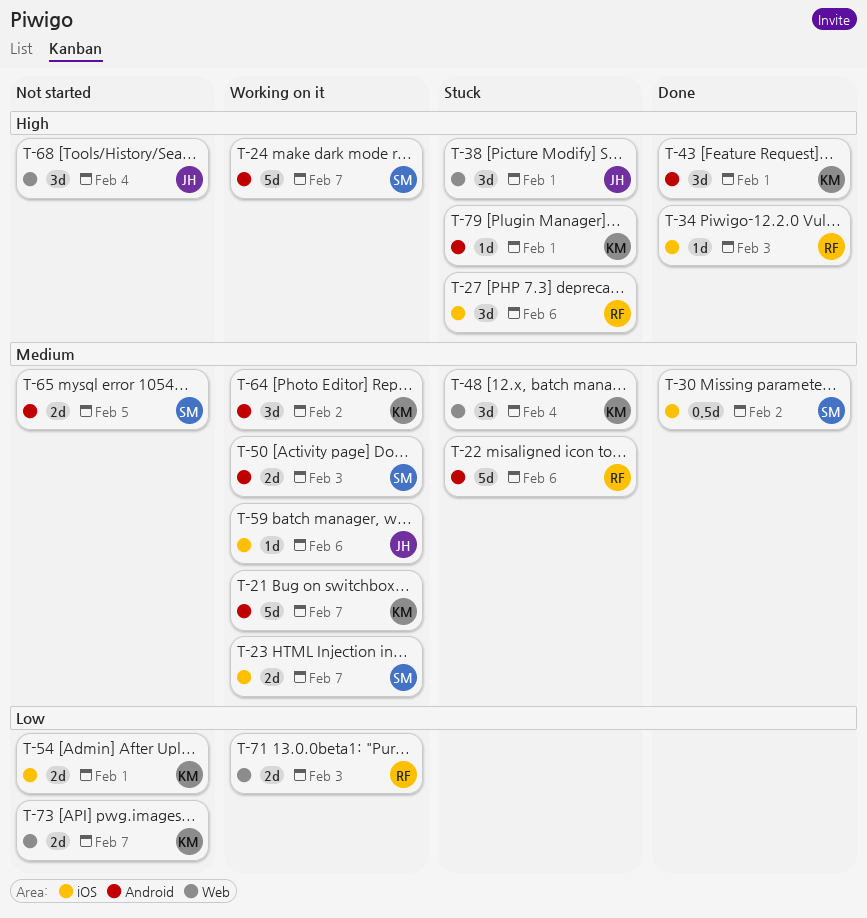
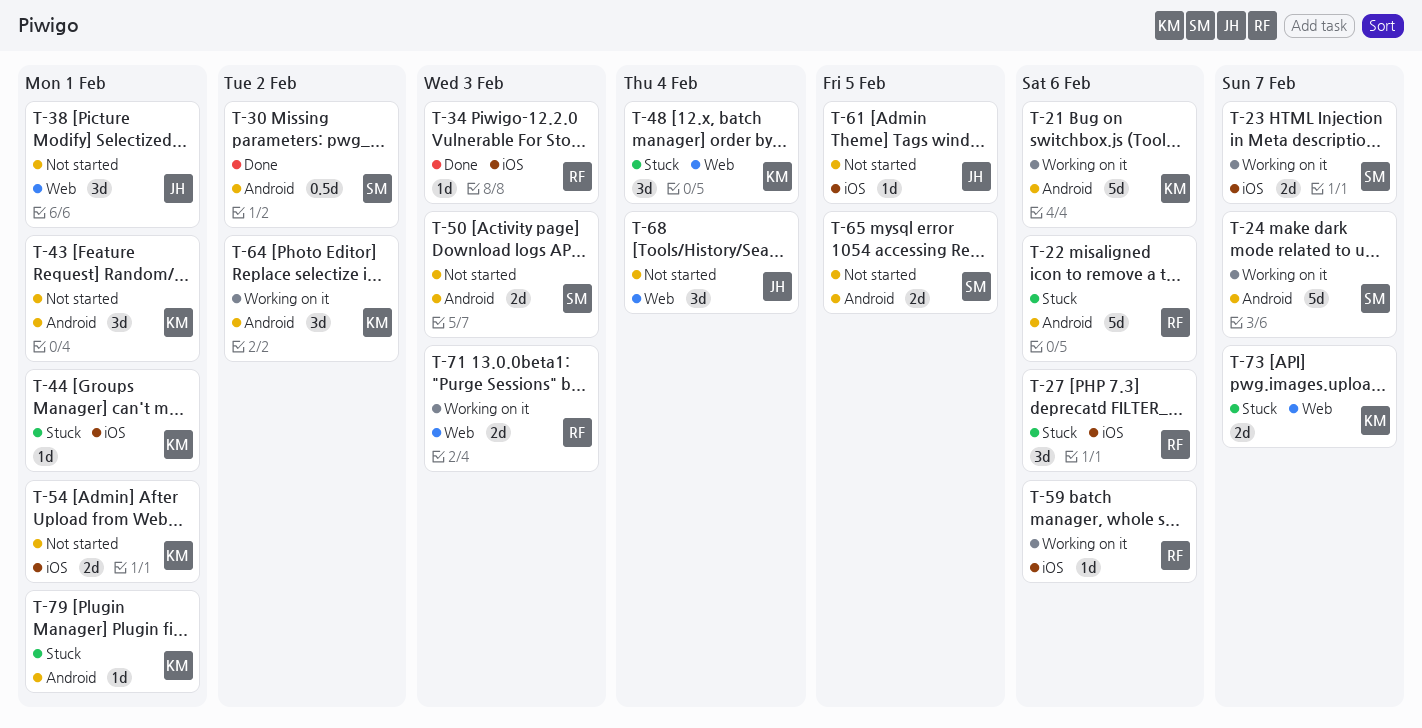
T-21, due: Feb 7 -> Feb 6
T-30, label: iOS -> Android
T-38, status: Stuck -> Not started
T-43, status: Done -> Not started
T-44: none -> present
T-50, status: Working on it -> Not started
T-59, owner: JH -> RF
T-61: none -> present
T-73, status: Not started -> Stuck

